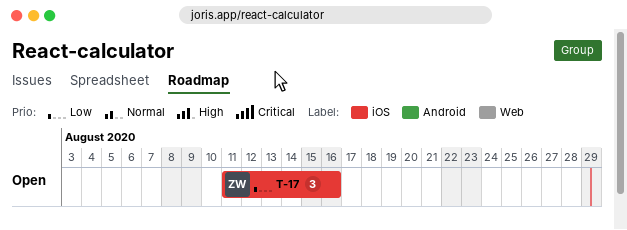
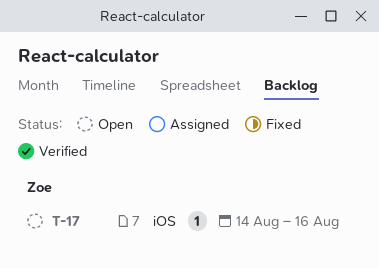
T-17, estimate: 3 -> 1
T-17, start: Aug 11 -> Aug 14

